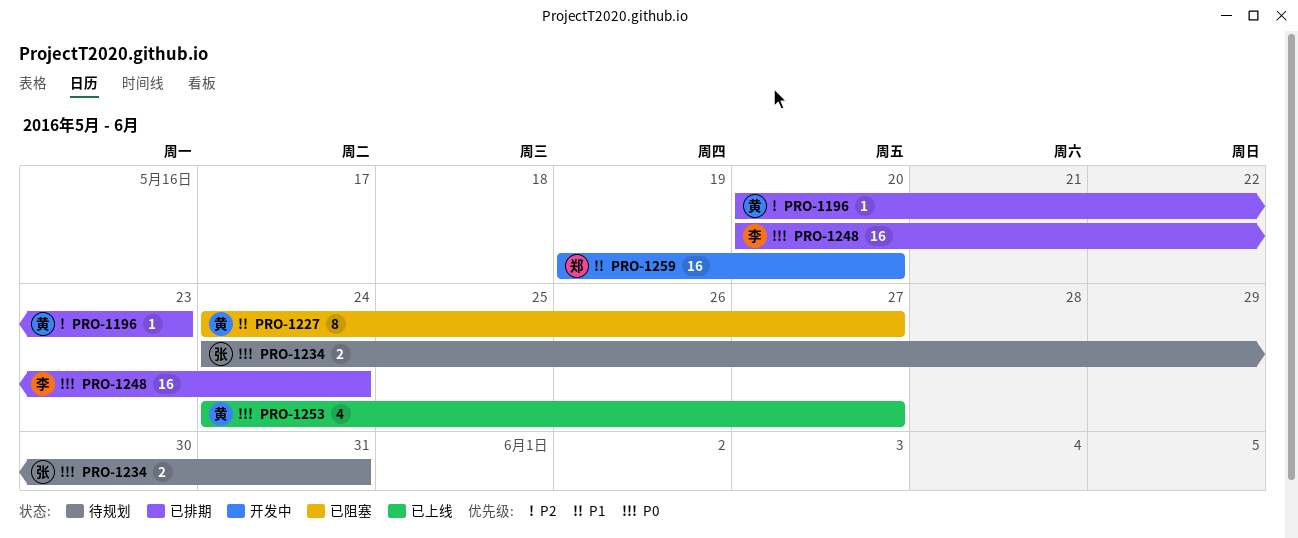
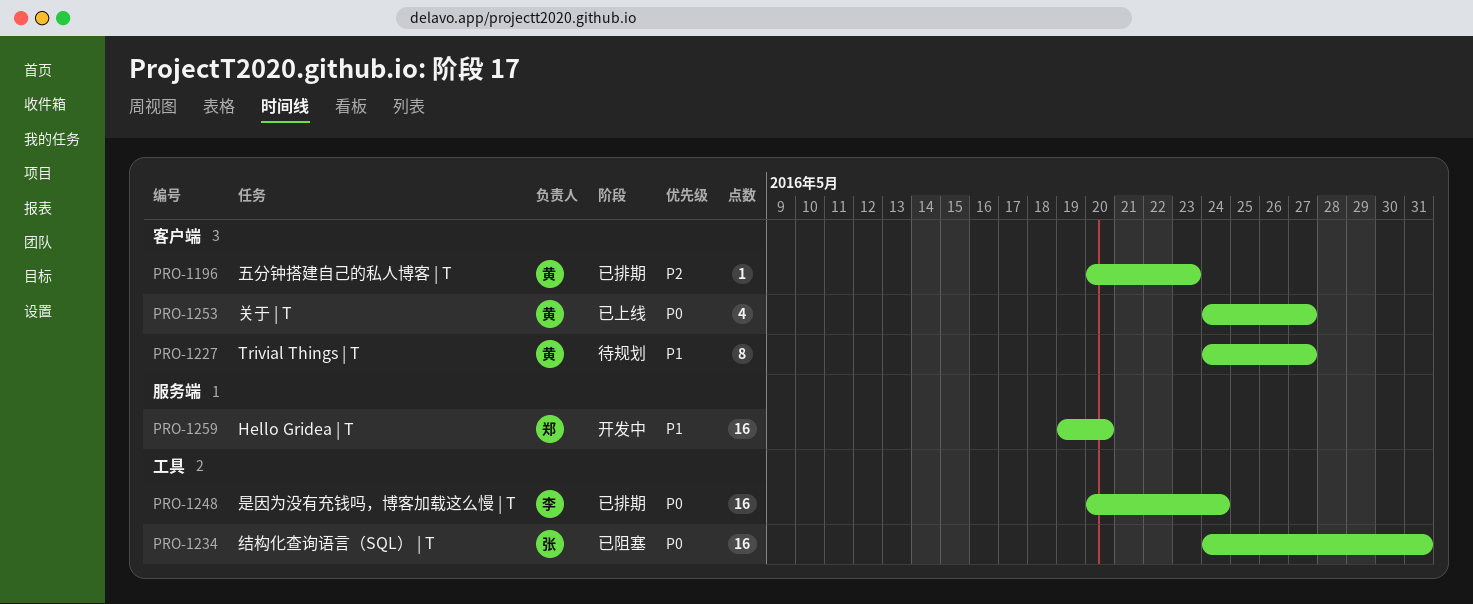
PRO-1227, status: 已阻塞 -> 待规划
PRO-1234, status: 待规划 -> 已阻塞
PRO-1234, estimate: 2 -> 16

